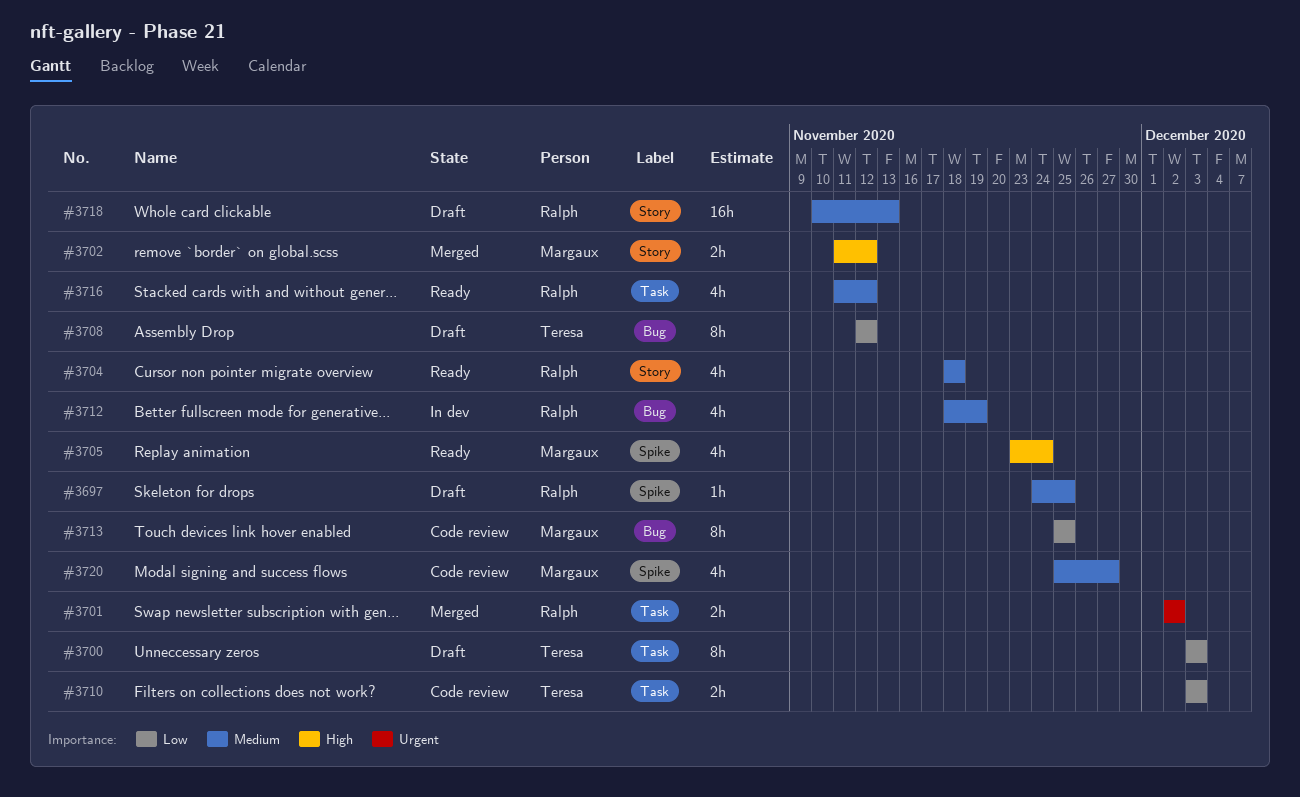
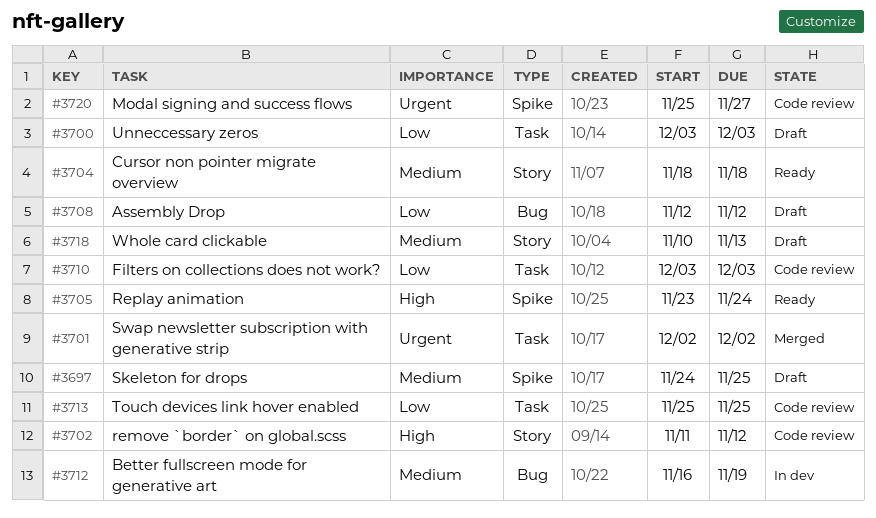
#3702, status: Merged -> Code review
#3712, start: Nov 18 -> Nov 16
#3713, label: Bug -> Task
#3716: present -> none
#3720, priority: Medium -> Urgent

